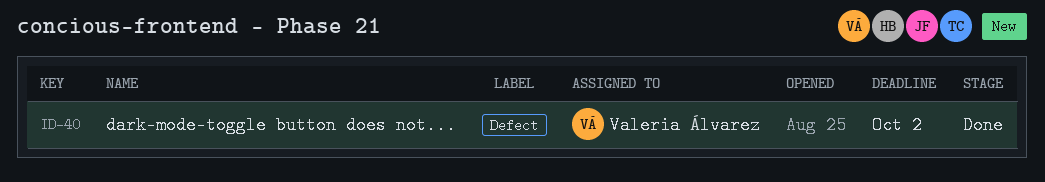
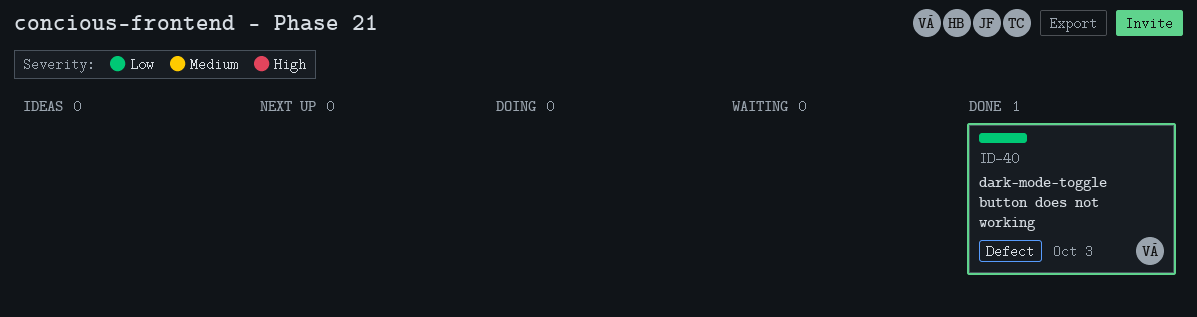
ID-40, due: Oct 2 -> Oct 3

